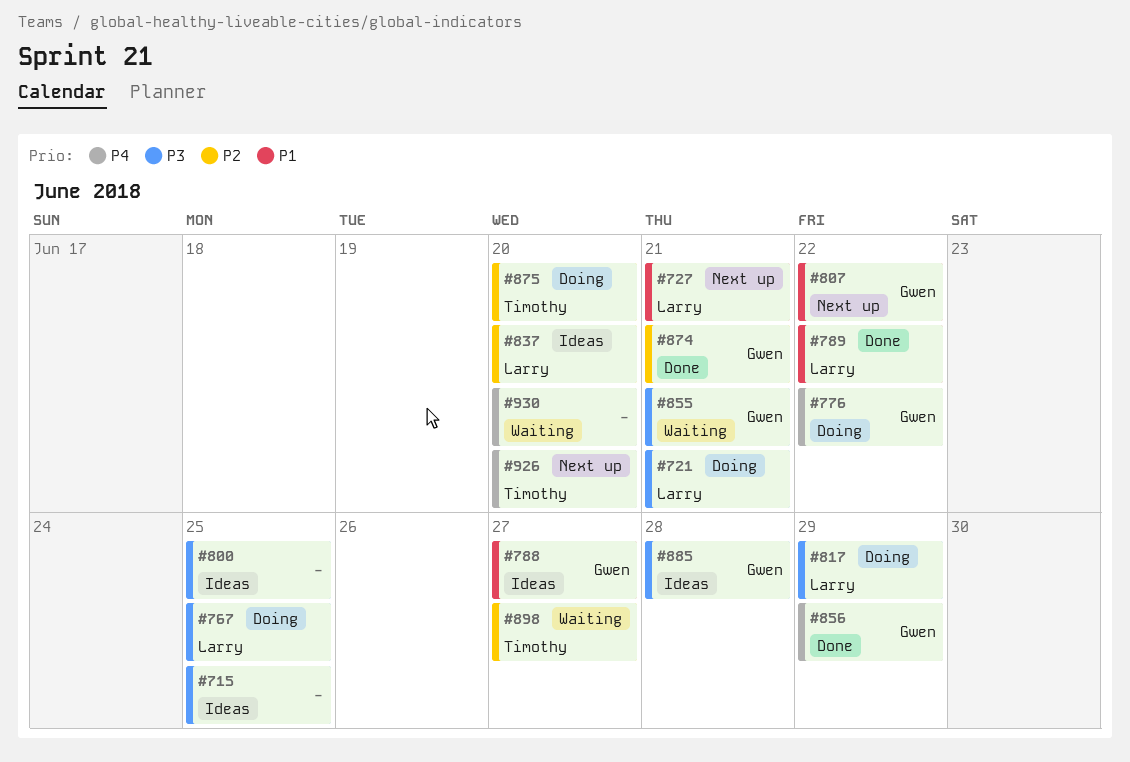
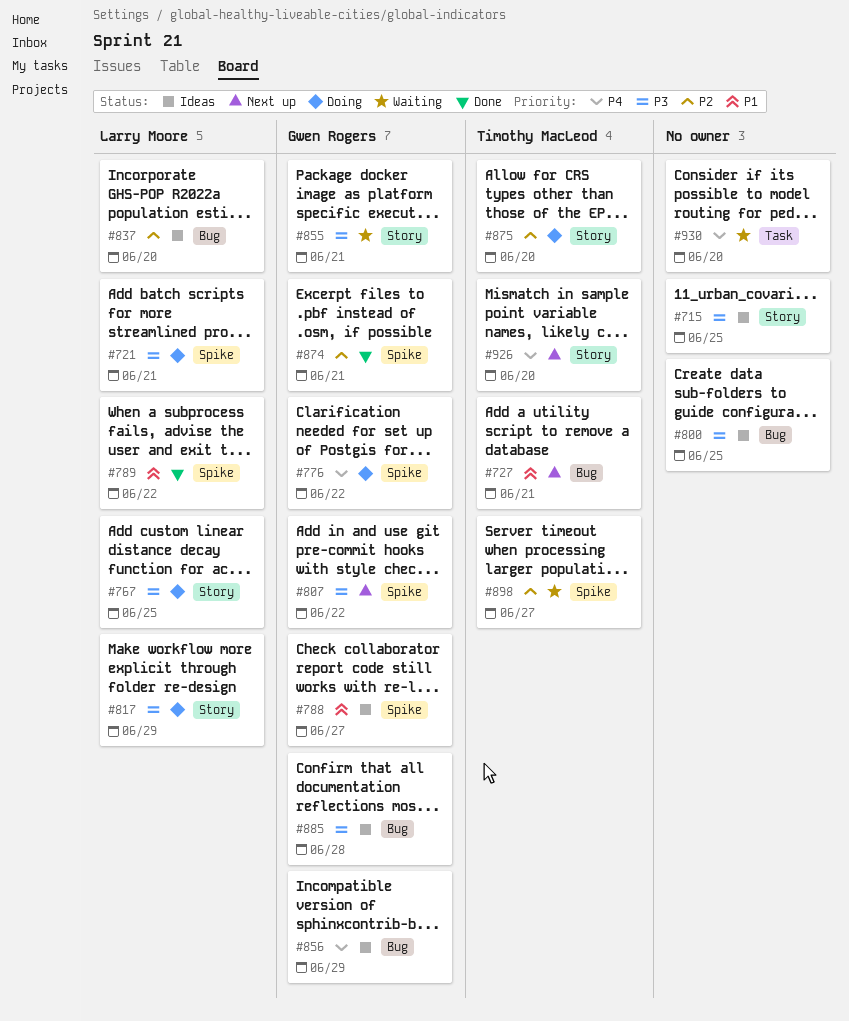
#727, owner: Larry Moore -> Timothy MacLeod
#807, priority: P1 -> P3
#856, status: Done -> Ideas

